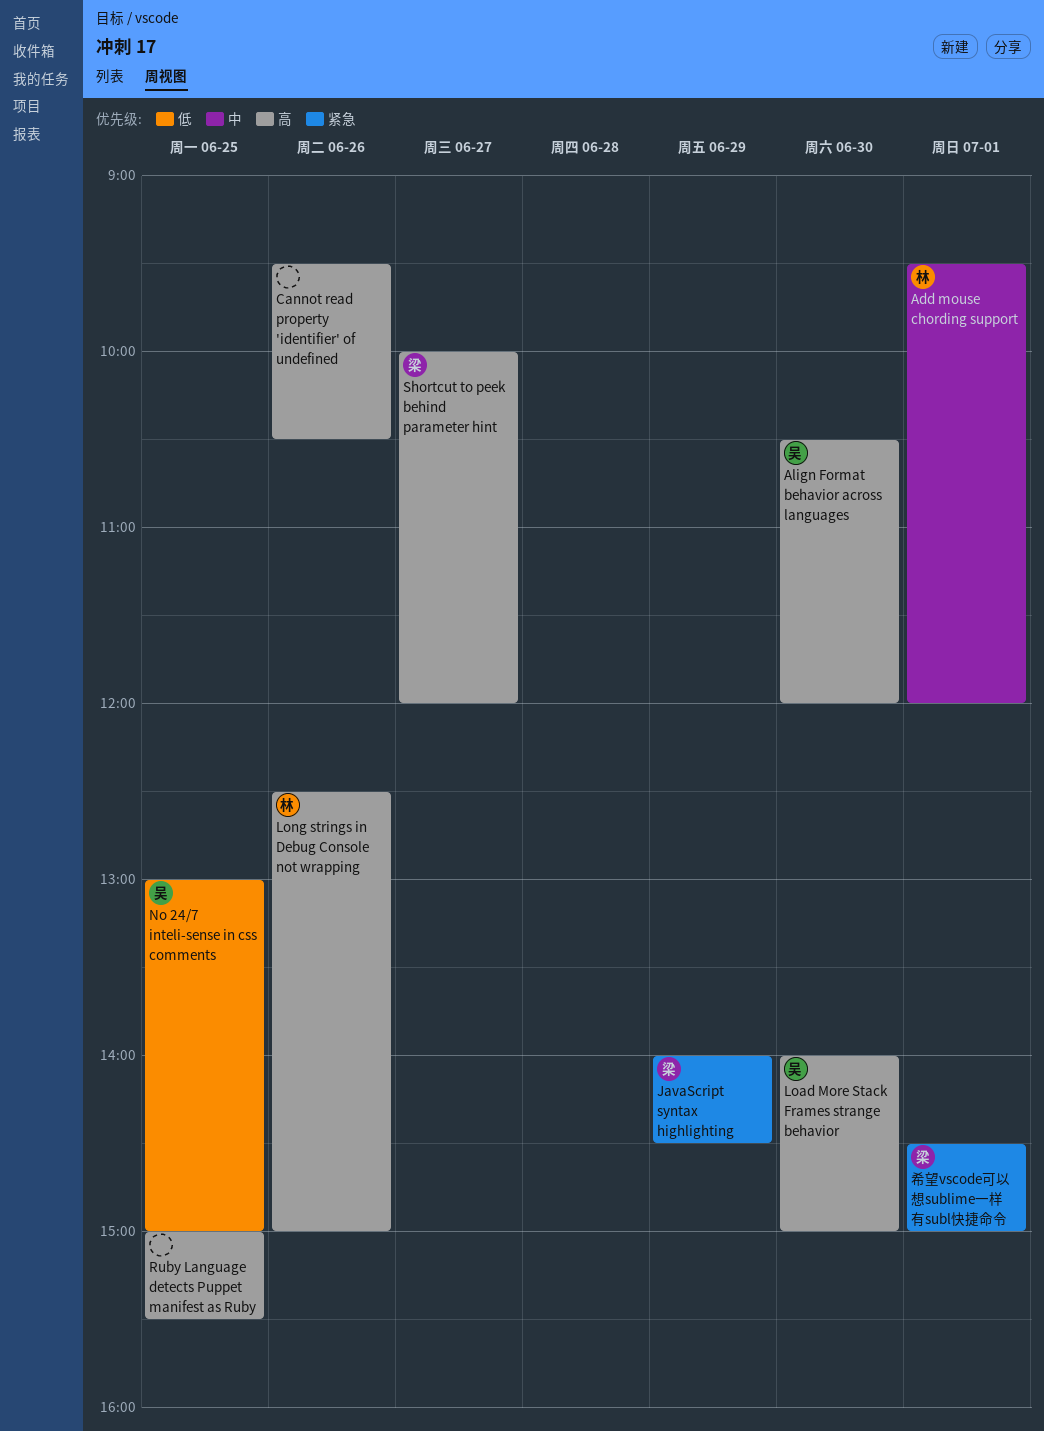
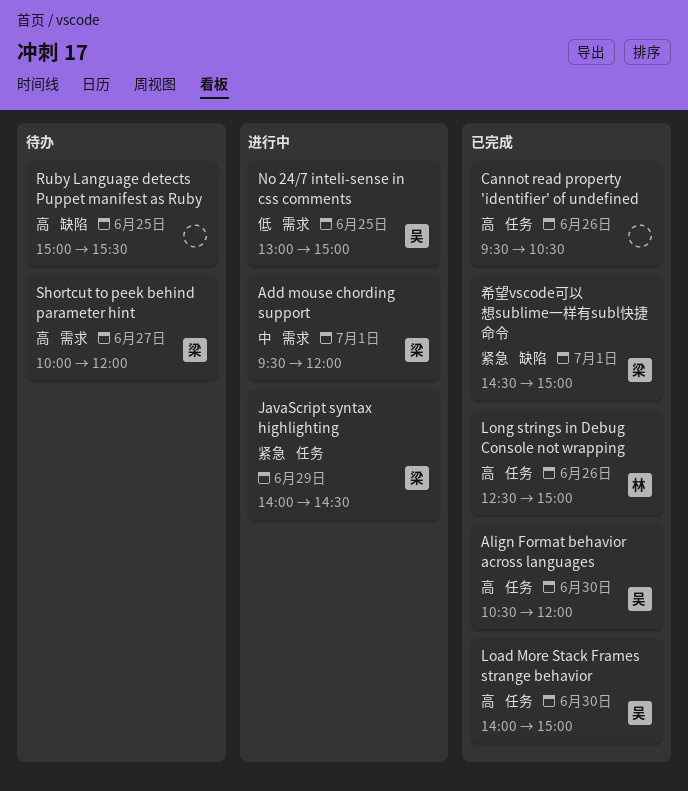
Add mouse chording support, owner: 林 -> 梁

